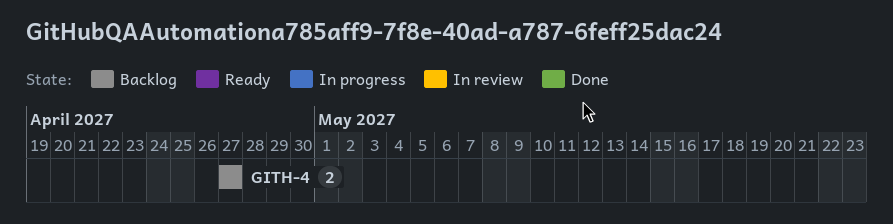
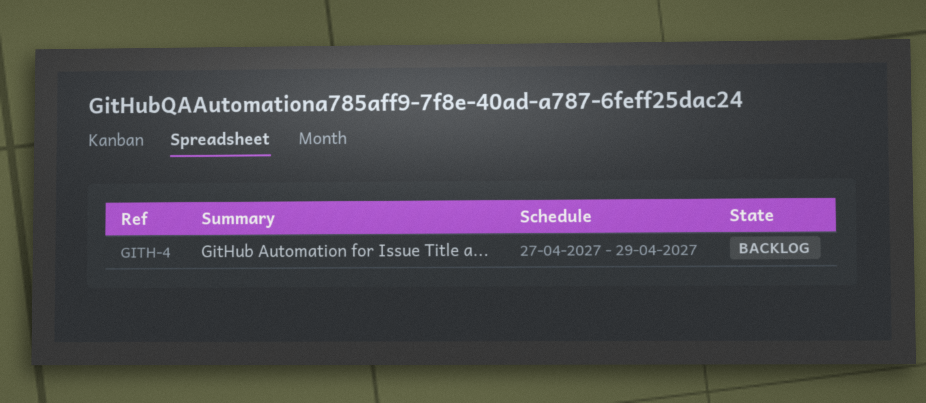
GITH-4, due: Apr 27 -> Apr 29

